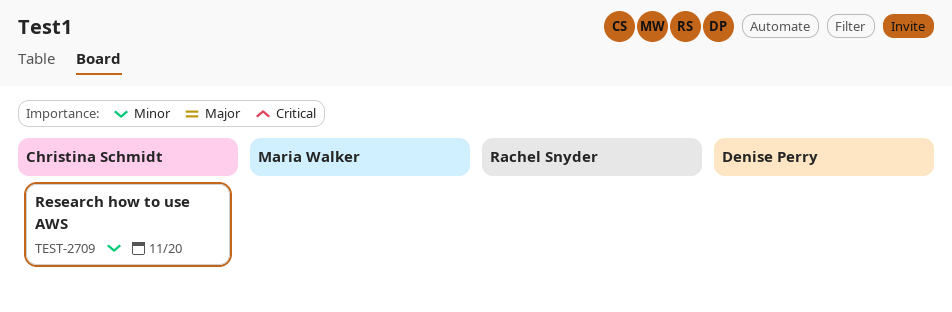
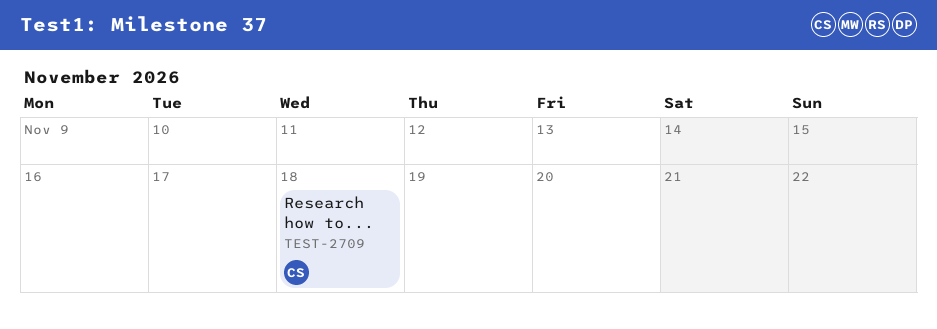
TEST-2709, due: Nov 20 -> Nov 18

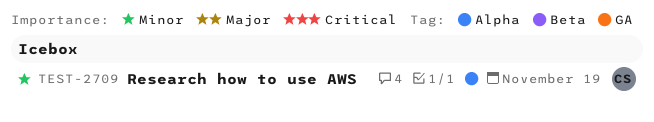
TEST-2709, due: Nov 18 -> Nov 19

